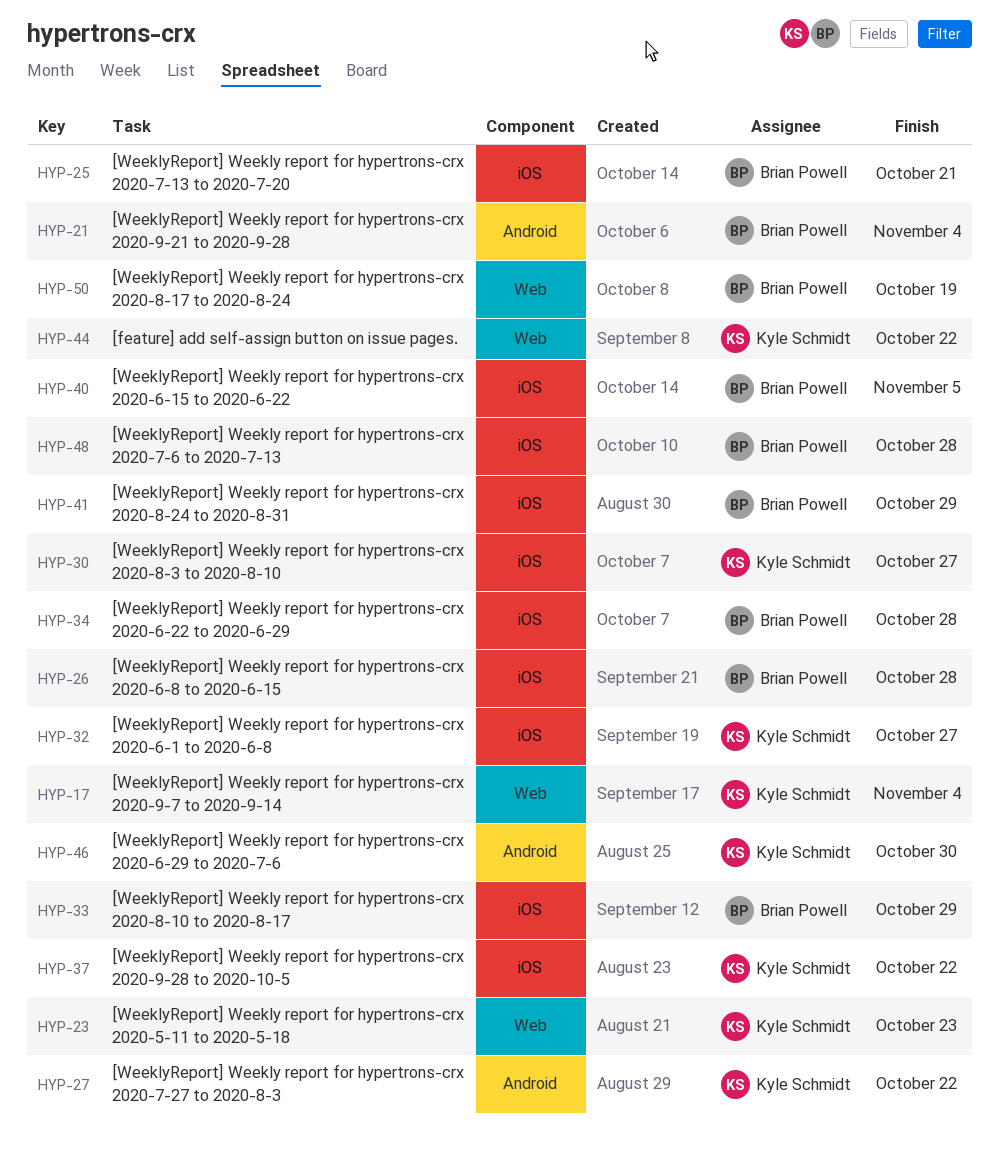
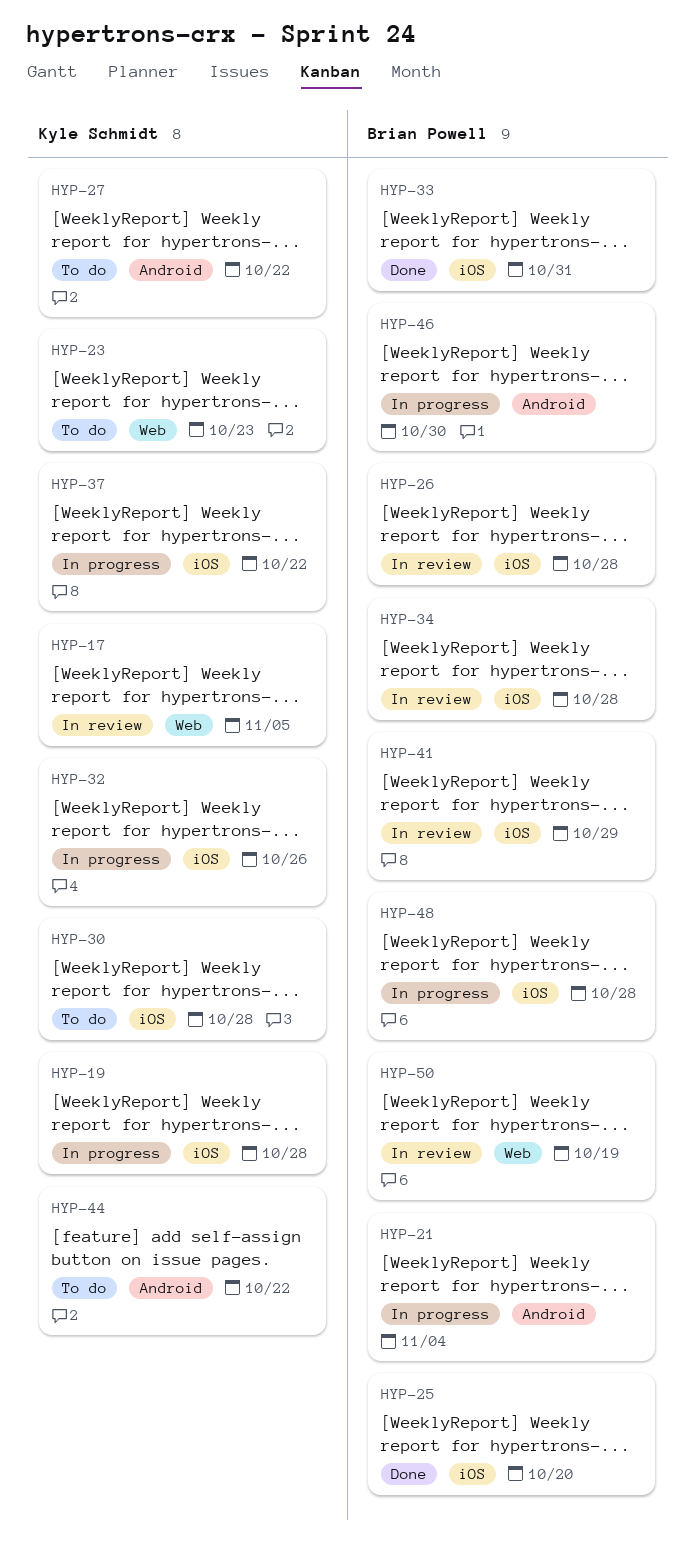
HYP-17, due: Nov 4 -> Nov 5
HYP-19: none -> present
HYP-25, due: Oct 21 -> Oct 20
HYP-30, due: Oct 27 -> Oct 28
HYP-32, due: Oct 27 -> Oct 26
HYP-33, due: Oct 29 -> Oct 31
HYP-40: present -> none
HYP-44, label: Web -> Android
HYP-46, owner: Kyle Schmidt -> Brian Powell

